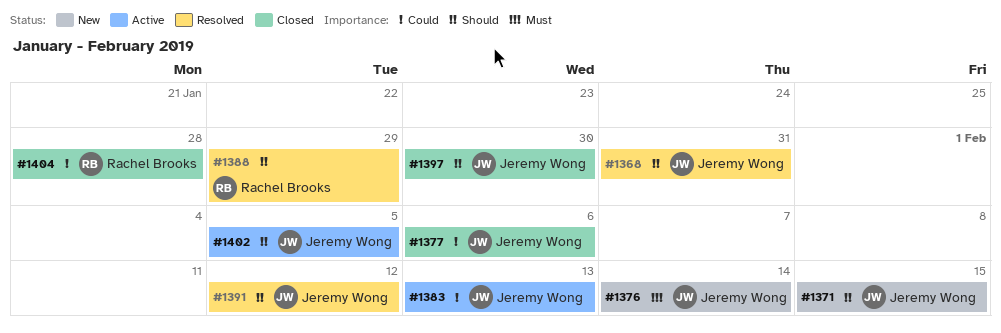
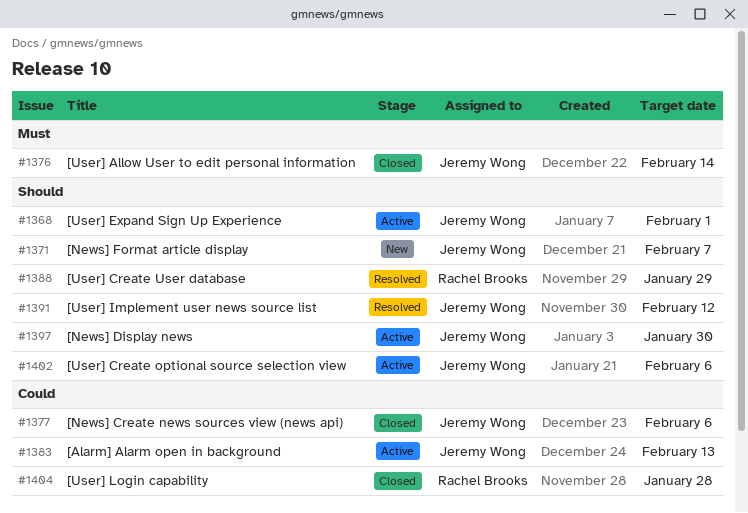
#1368, status: Resolved -> Active
#1368, due: Jan 31 -> Feb 1
#1371, due: Feb 15 -> Feb 7
#1376, status: New -> Closed
#1397, status: Closed -> Active
#1402, due: Feb 5 -> Feb 6

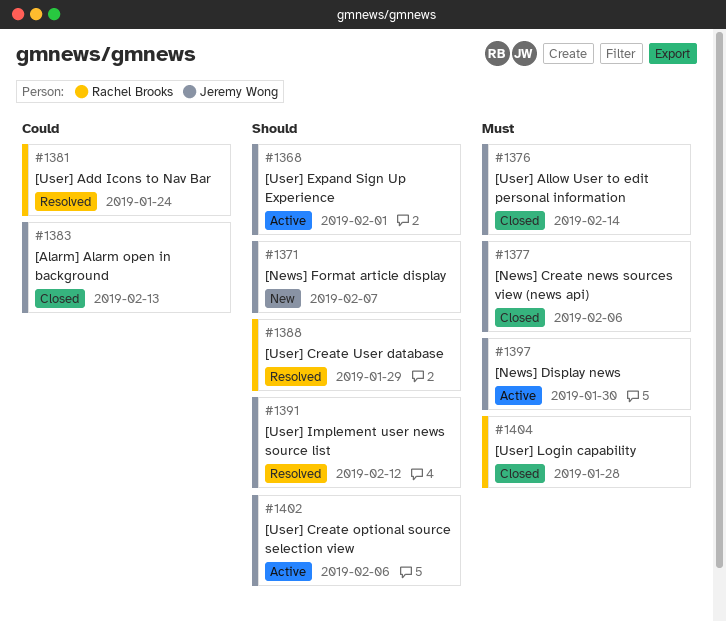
#1377, priority: Could -> Must
#1381: none -> present
#1383, status: Active -> Closed
#1397, priority: Should -> Must
#1404, priority: Could -> Must

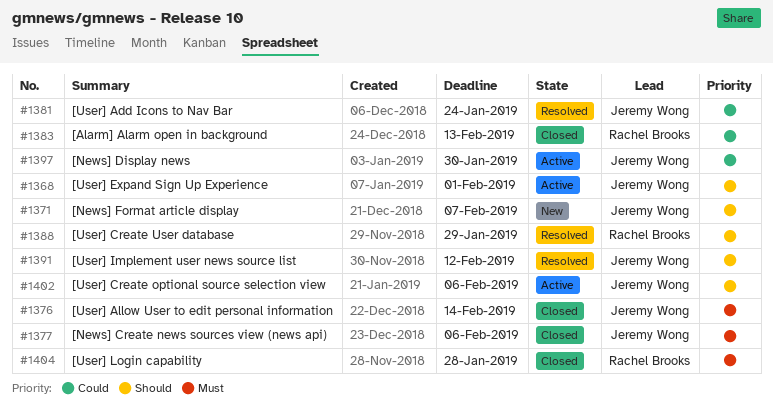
#1381, owner: Rachel Brooks -> Jeremy Wong
#1383, owner: Jeremy Wong -> Rachel Brooks
#1397, priority: Must -> Could

